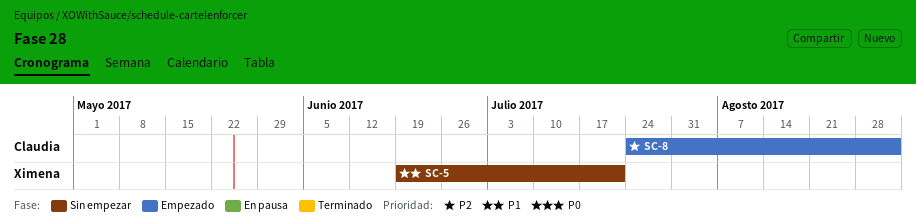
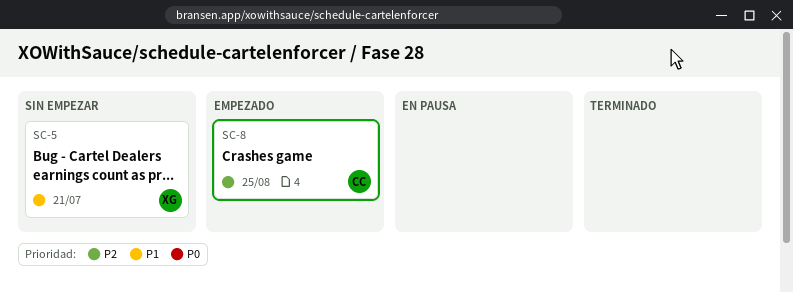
SC-8, due: Sep 1 -> Aug 25

